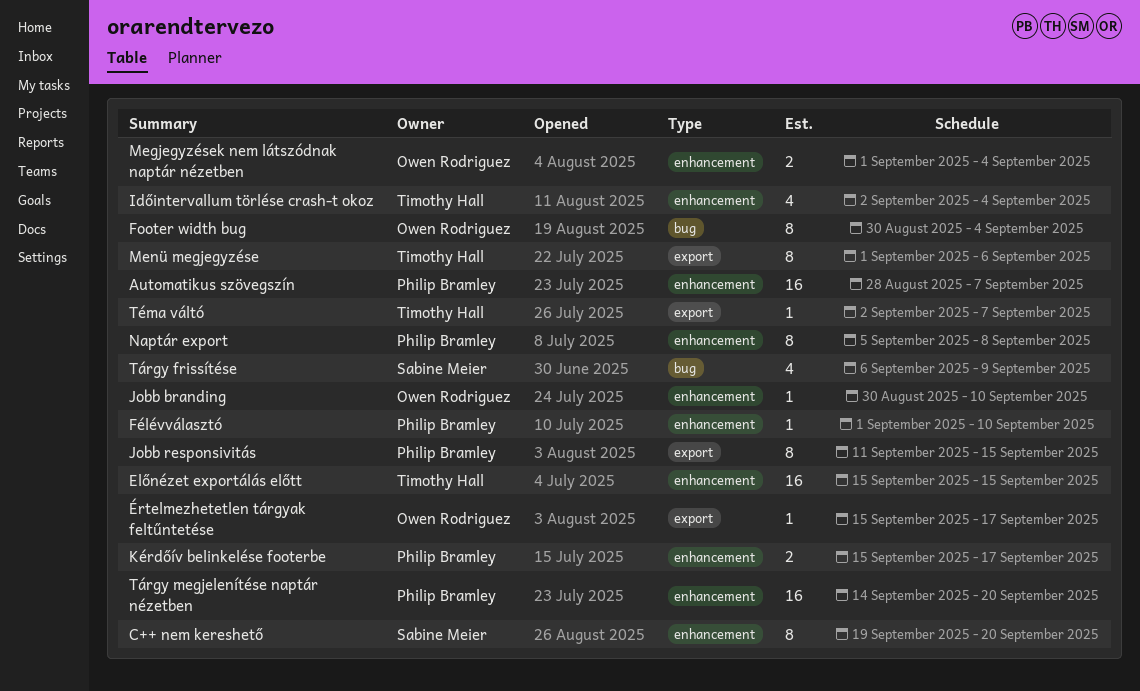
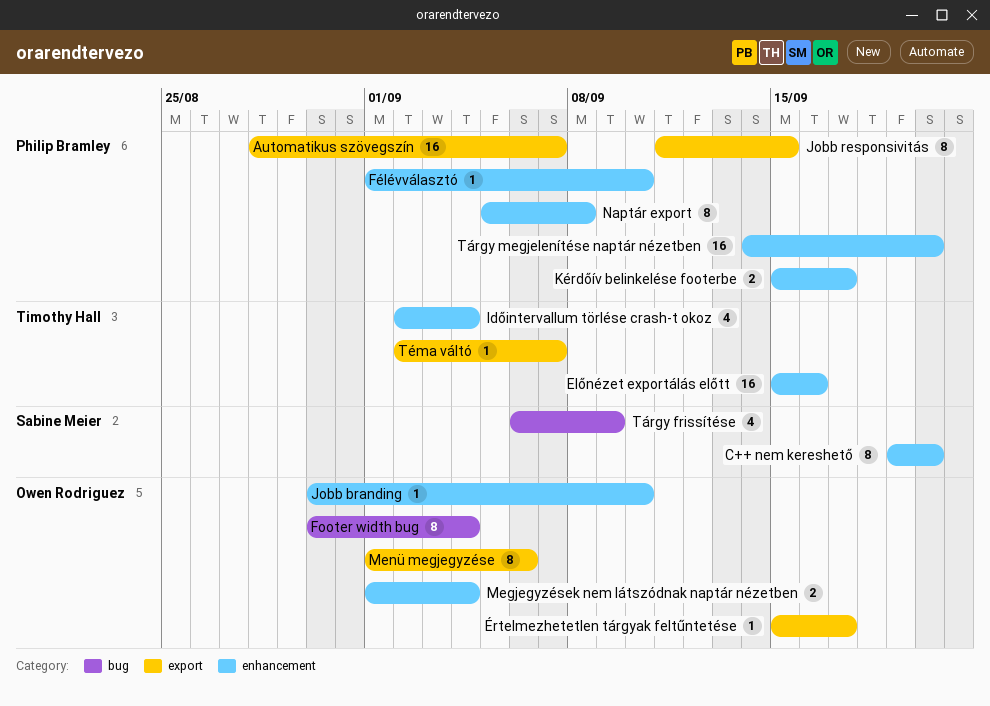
Automatikus szövegszín, label: enhancement -> export
Előnézet exportálás előtt, due: Sep 15 -> Sep 16
Menü megjegyzése, owner: Timothy Hall -> Owen Rodriguez

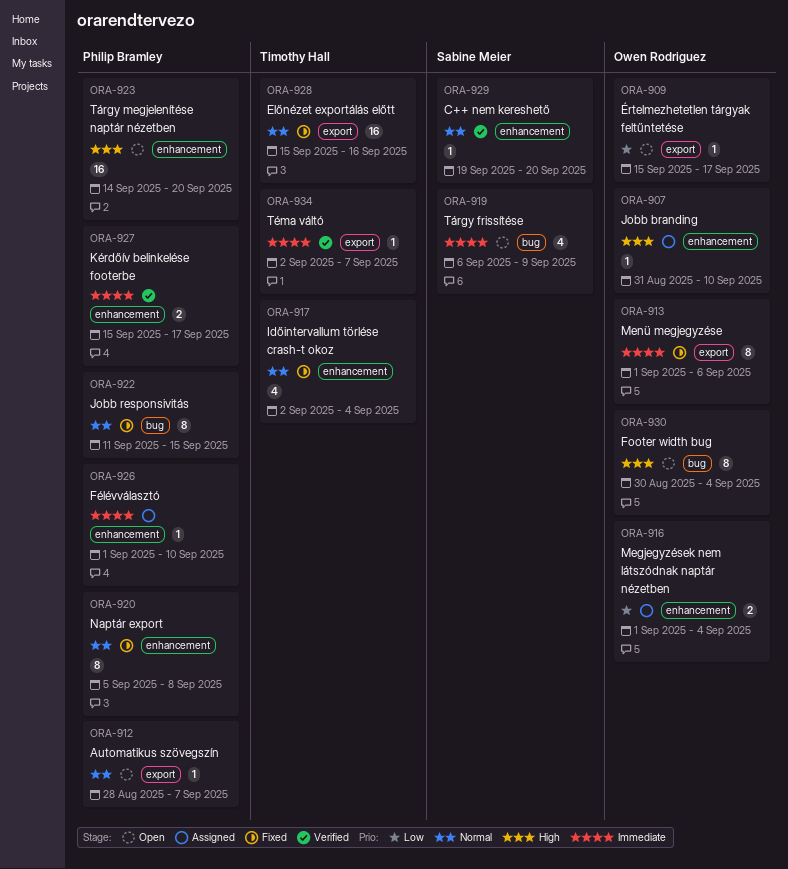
Automatikus szövegszín, estimate: 16 -> 1
C++ nem kereshető, estimate: 8 -> 1
Előnézet exportálás előtt, label: enhancement -> export
Jobb branding, start: Aug 30 -> Aug 31
Jobb responsivitás, label: export -> bug

